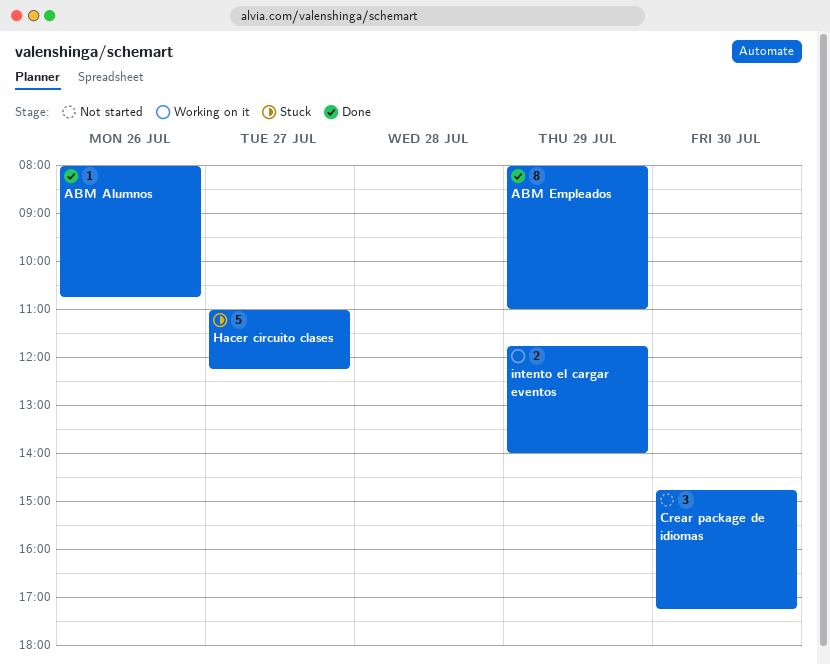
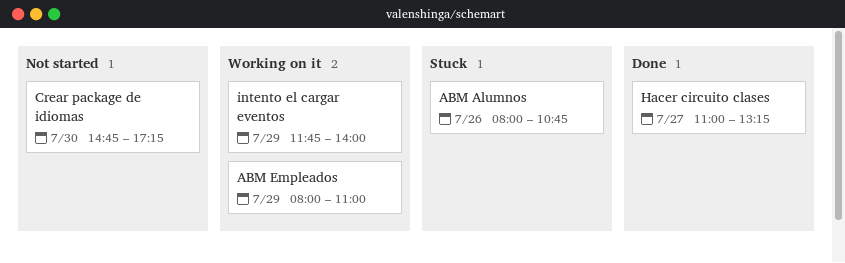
ABM Alumnos, status: Done -> Stuck
ABM Empleados, status: Done -> Working on it
Hacer circuito clases, status: Stuck -> Done
Hacer circuito clases, ends: 12:15 -> 13:15

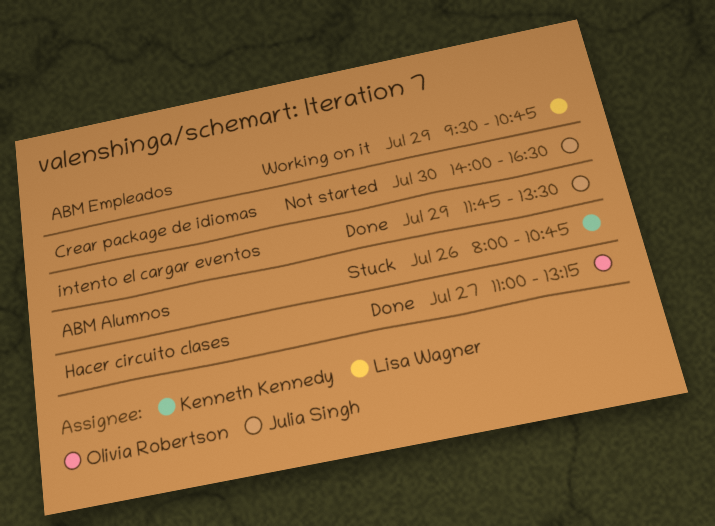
ABM Empleados, begins: 08:00 -> 09:30
ABM Empleados, ends: 11:00 -> 10:45
Crear package de idiomas, begins: 14:45 -> 14:00
Crear package de idiomas, ends: 17:15 -> 16:30
intento el cargar eventos, status: Working on it -> Done
intento el cargar eventos, ends: 14:00 -> 13:30

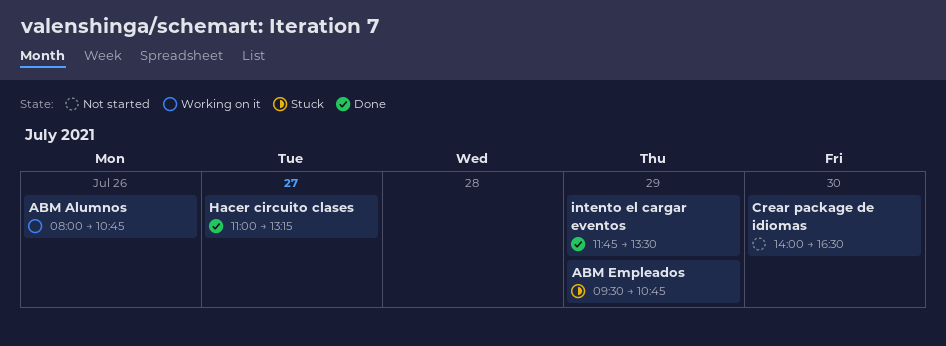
ABM Alumnos, status: Stuck -> Working on it
ABM Empleados, status: Working on it -> Stuck

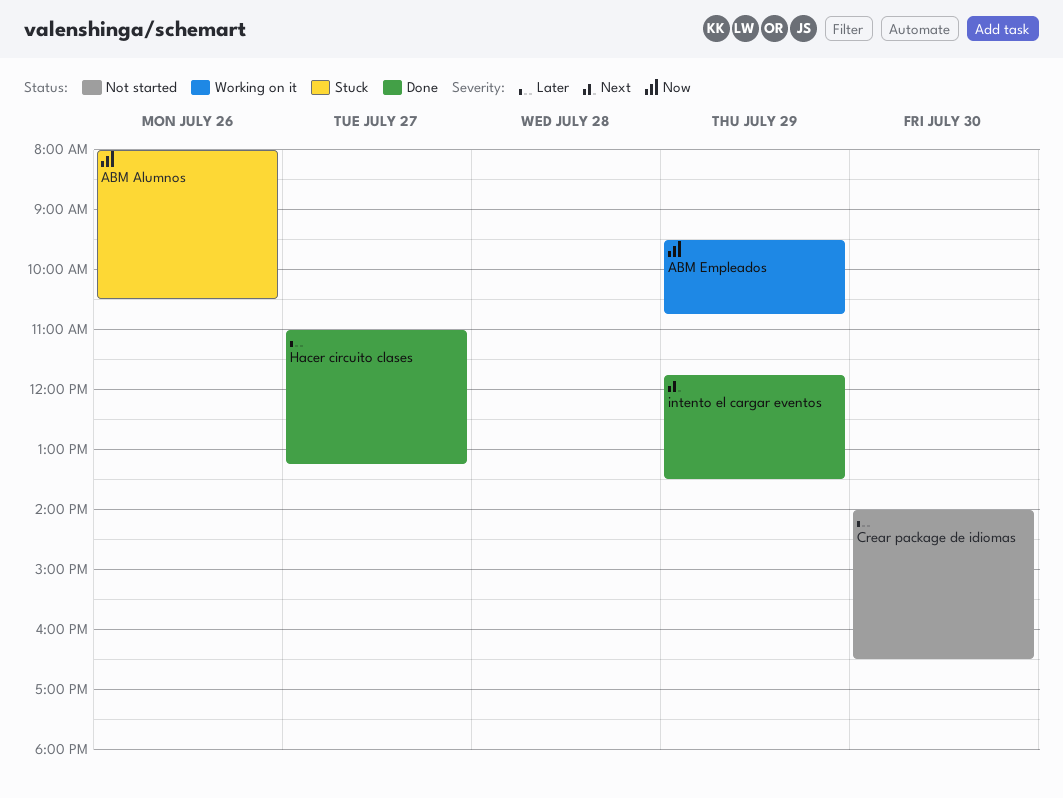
ABM Alumnos, status: Working on it -> Stuck
ABM Alumnos, ends: 10:45 -> 10:30
ABM Empleados, status: Stuck -> Working on it

